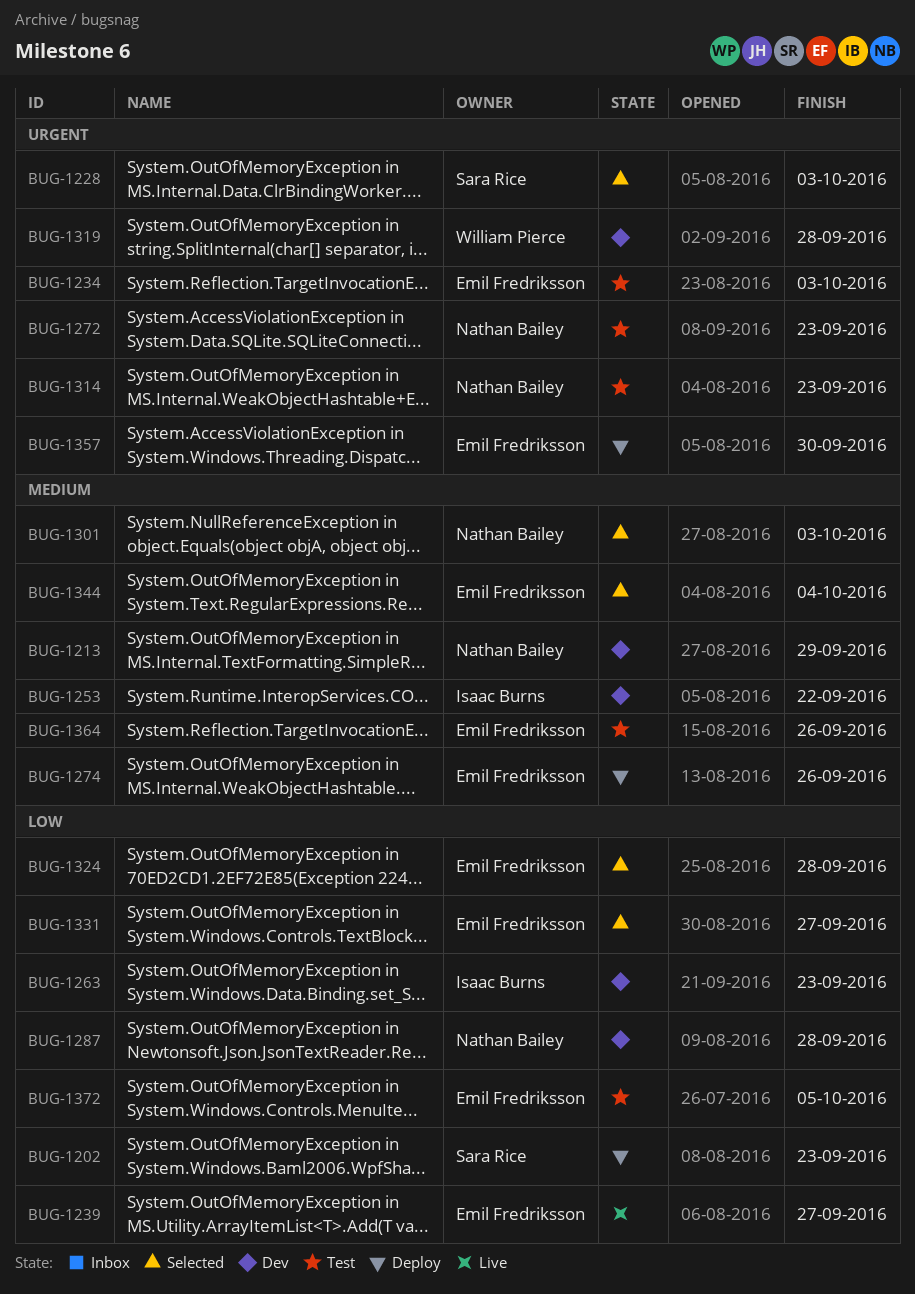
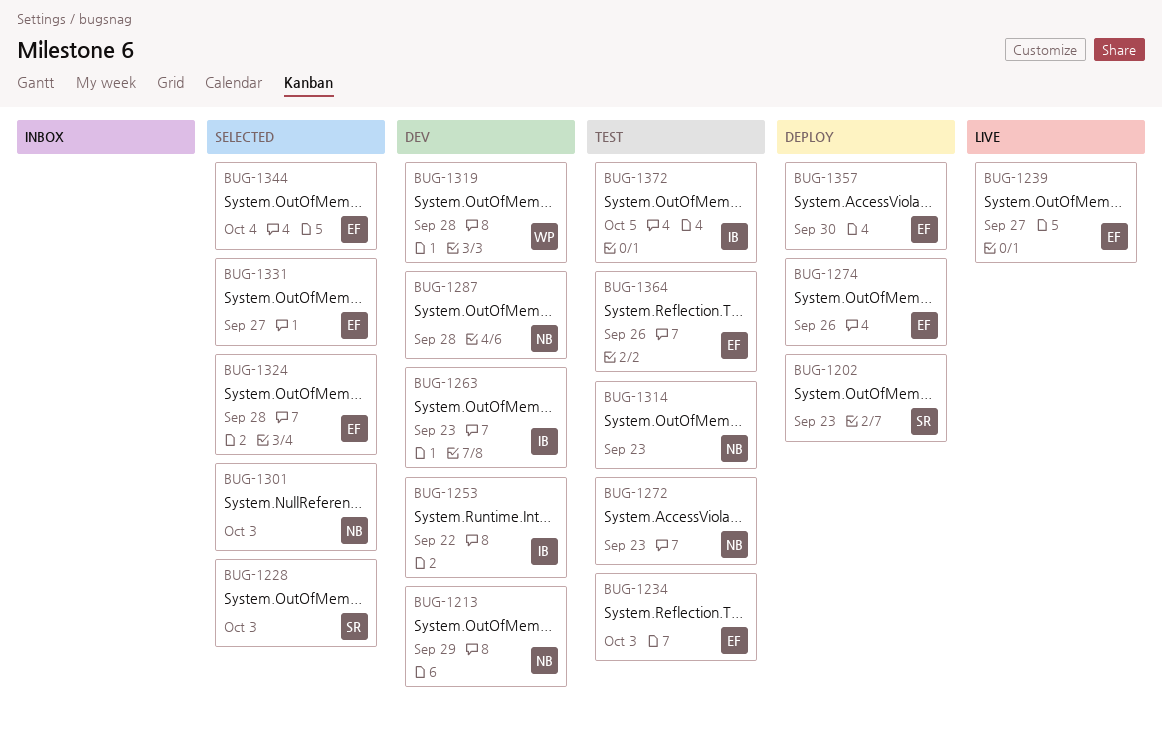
BUG-1372, owner: Emil Fredriksson -> Isaac Burns

